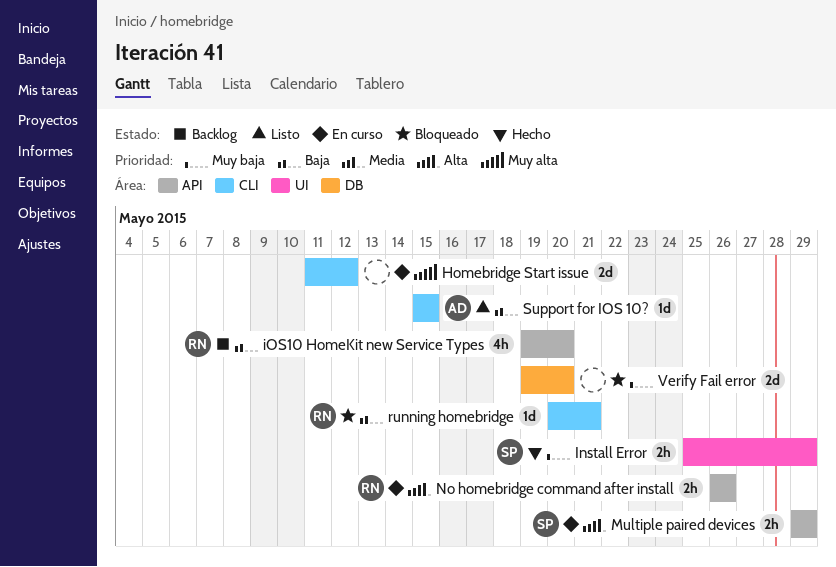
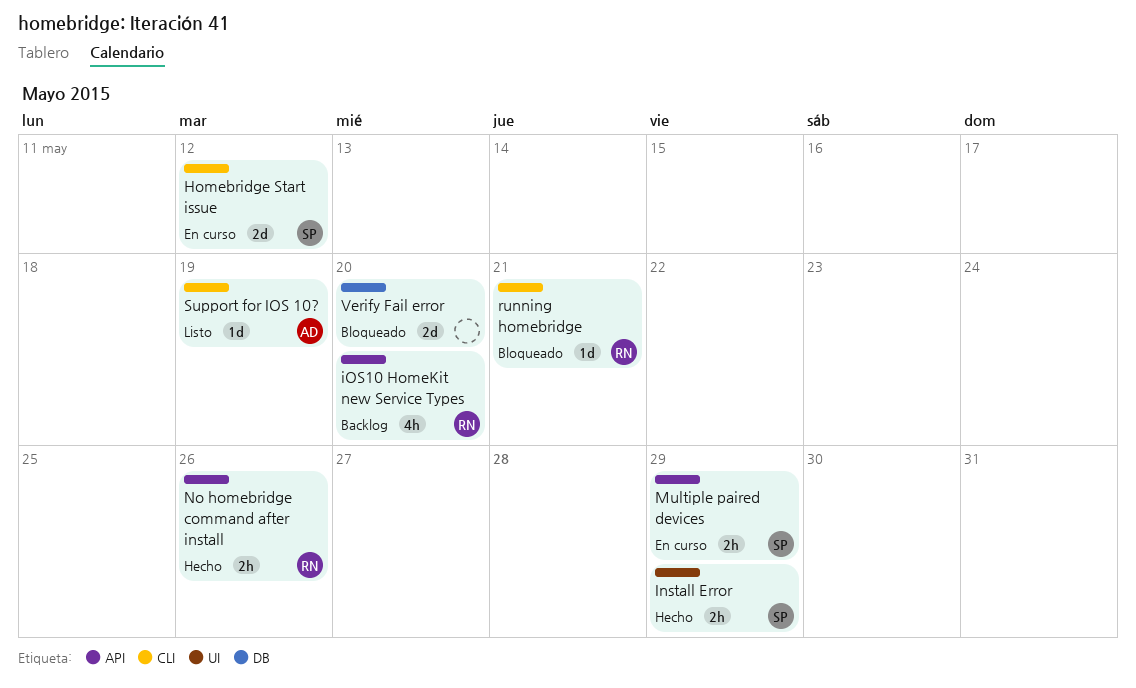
Homebridge Start issue, owner: none -> SP
No homebridge command after install, status: En curso -> Hecho
Support for IOS 10?, due: May 15 -> May 19

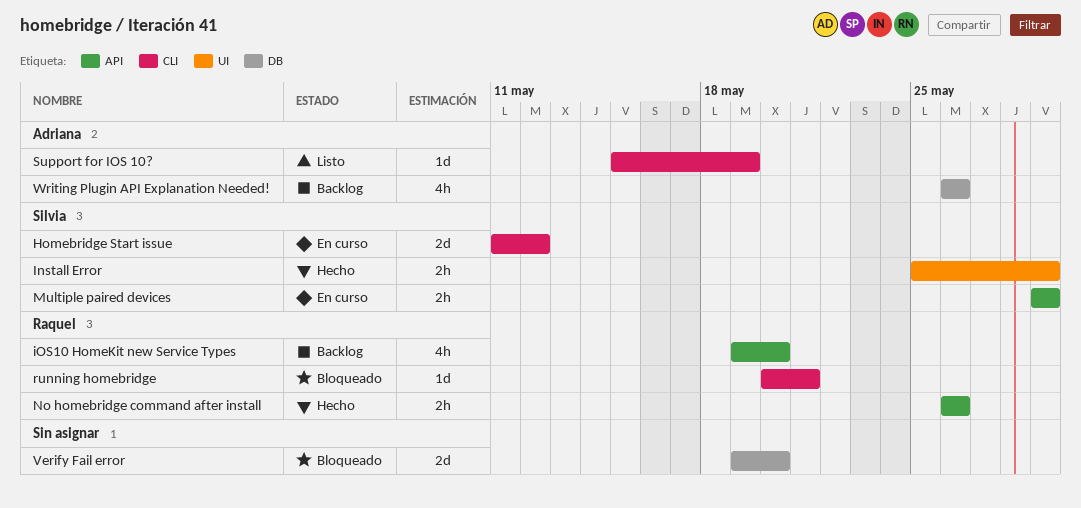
Writing Plugin API Explanation Needed!: none -> present

